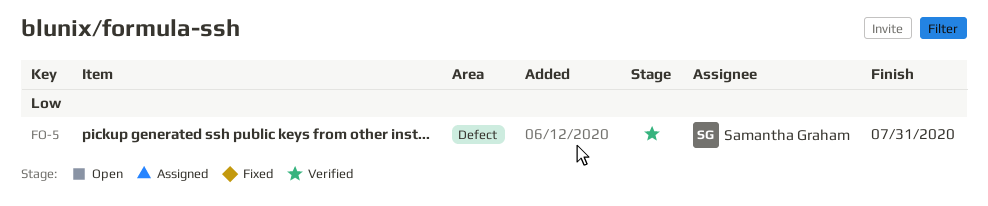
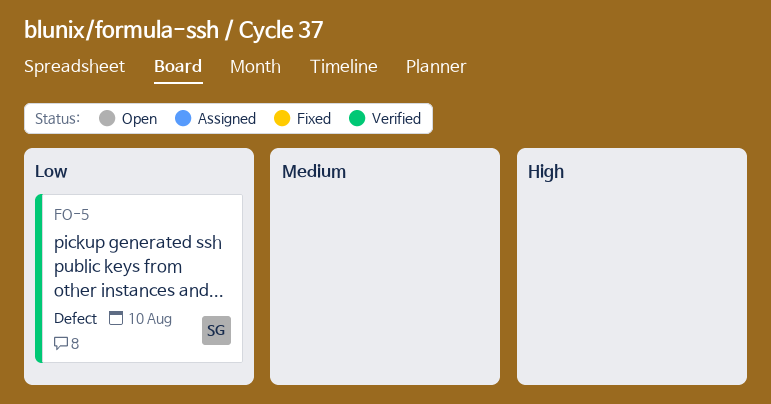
FO-5, due: Jul 31 -> Aug 10

